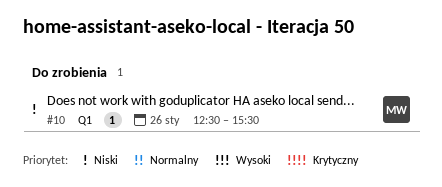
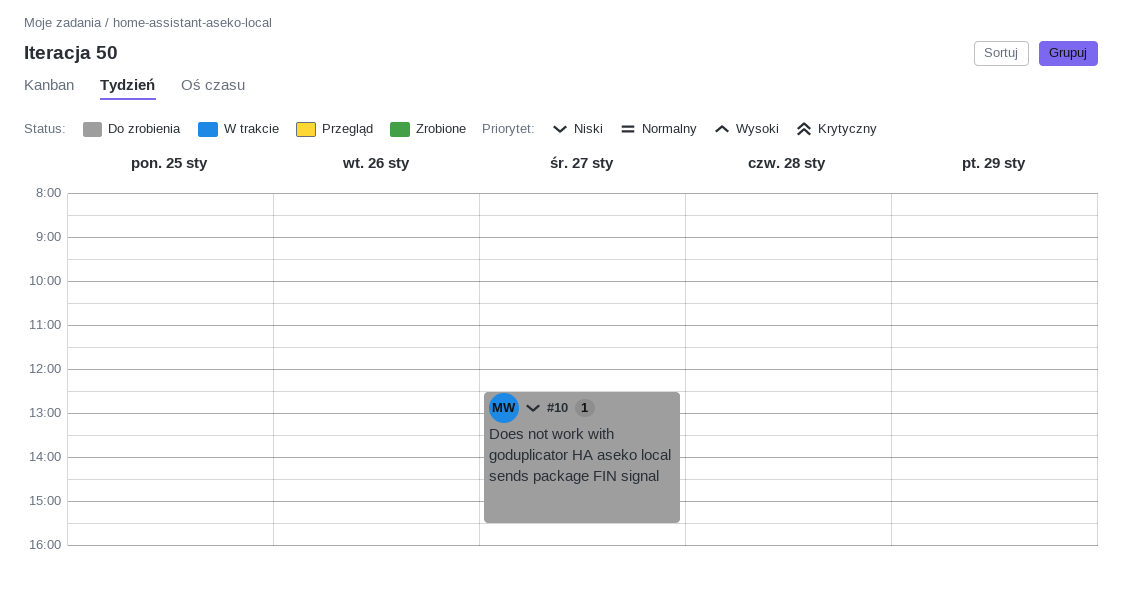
#10, day: Jan 26 -> Jan 27

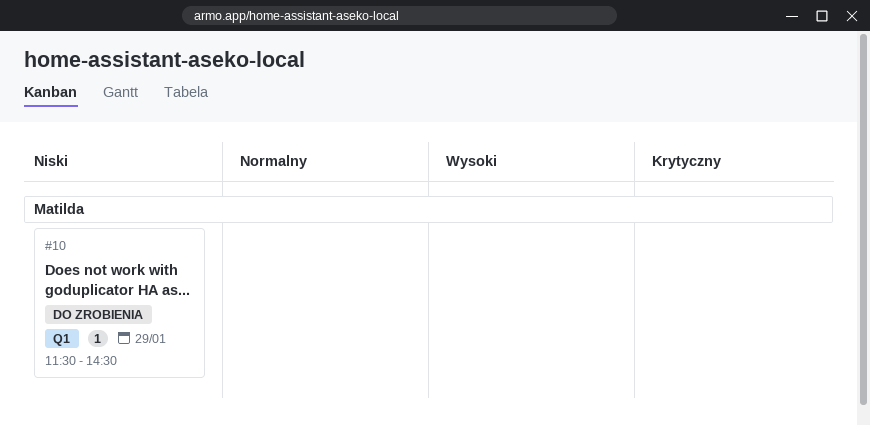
#10, day: Jan 27 -> Jan 29
#10, begins: 12:30 -> 11:30
#10, ends: 15:30 -> 14:30

